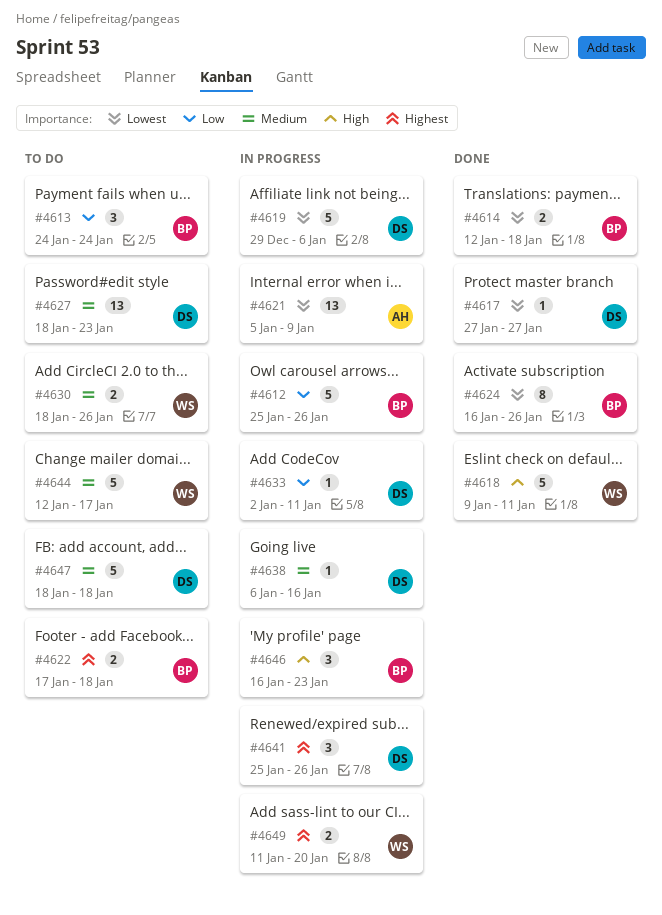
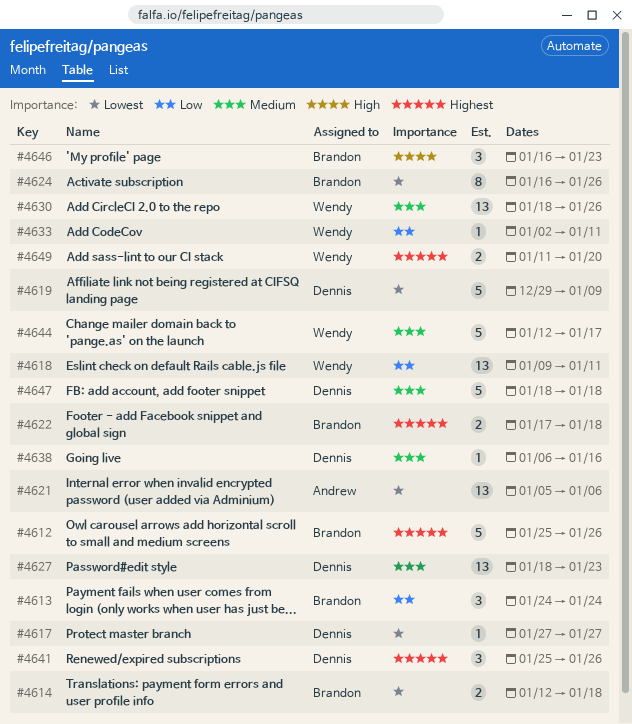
#4612, priority: Low -> Highest
#4618, priority: High -> Low
#4618, estimate: 5 -> 13
#4619, due: Jan 6 -> Jan 9
#4621, due: Jan 9 -> Jan 6
#4630, estimate: 2 -> 13
#4633, owner: Dennis -> Wendy

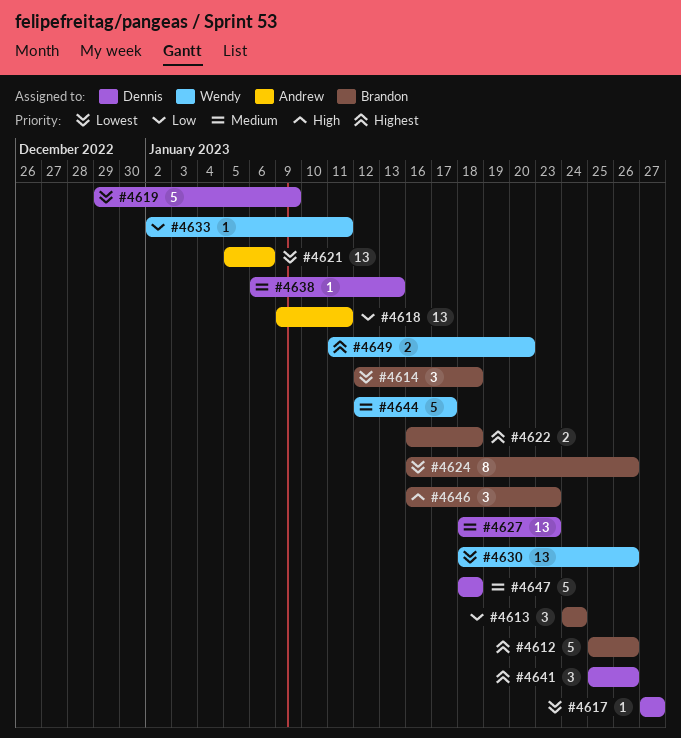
#4614, estimate: 2 -> 3
#4618, owner: Wendy -> Andrew
#4622, start: Jan 17 -> Jan 16
#4630, priority: Medium -> Lowest
#4638, due: Jan 16 -> Jan 13

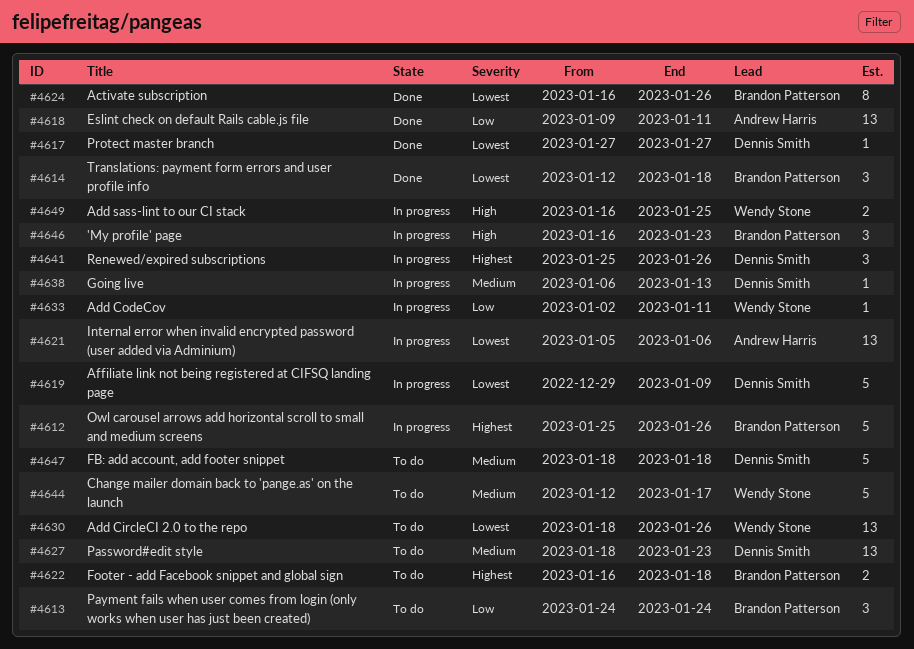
#4649, priority: Highest -> High
#4649, start: Jan 11 -> Jan 16
#4649, due: Jan 20 -> Jan 25

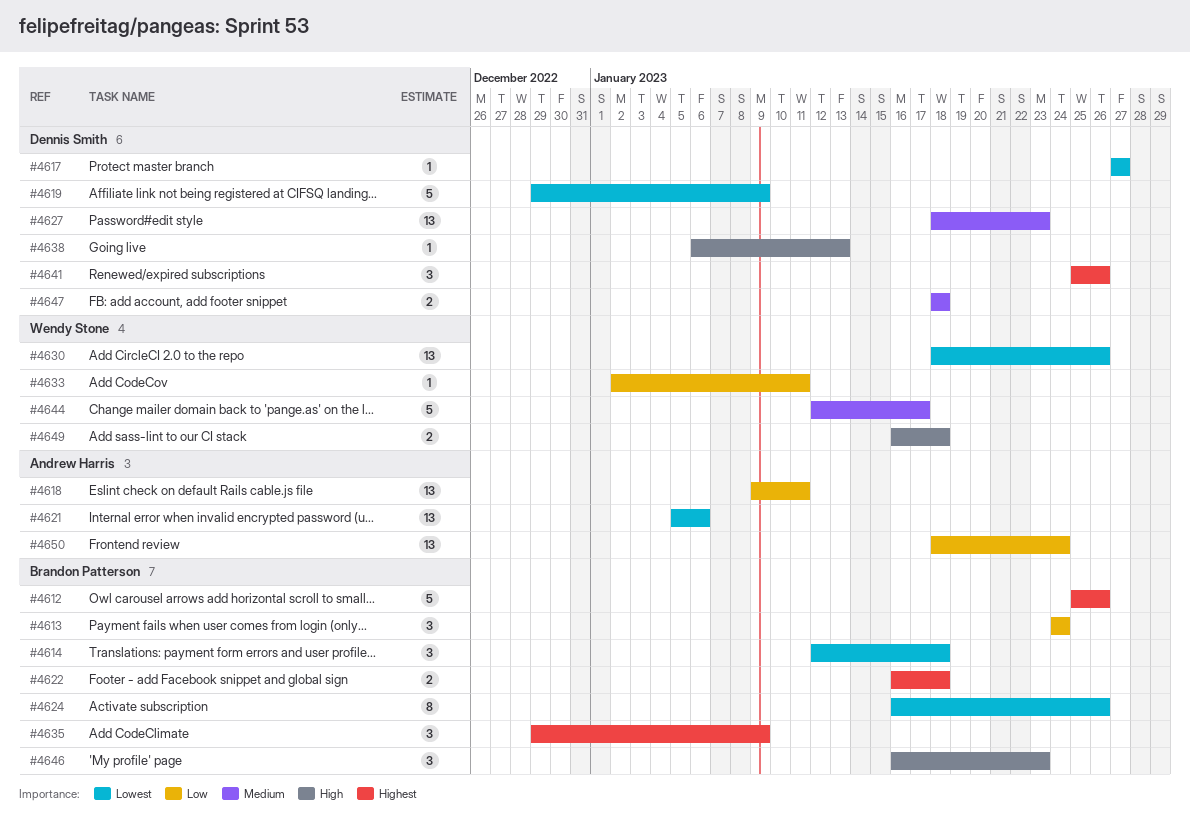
#4635: none -> present
#4638, priority: Medium -> High
#4647, estimate: 5 -> 2
#4649, due: Jan 25 -> Jan 18
#4650: none -> present

